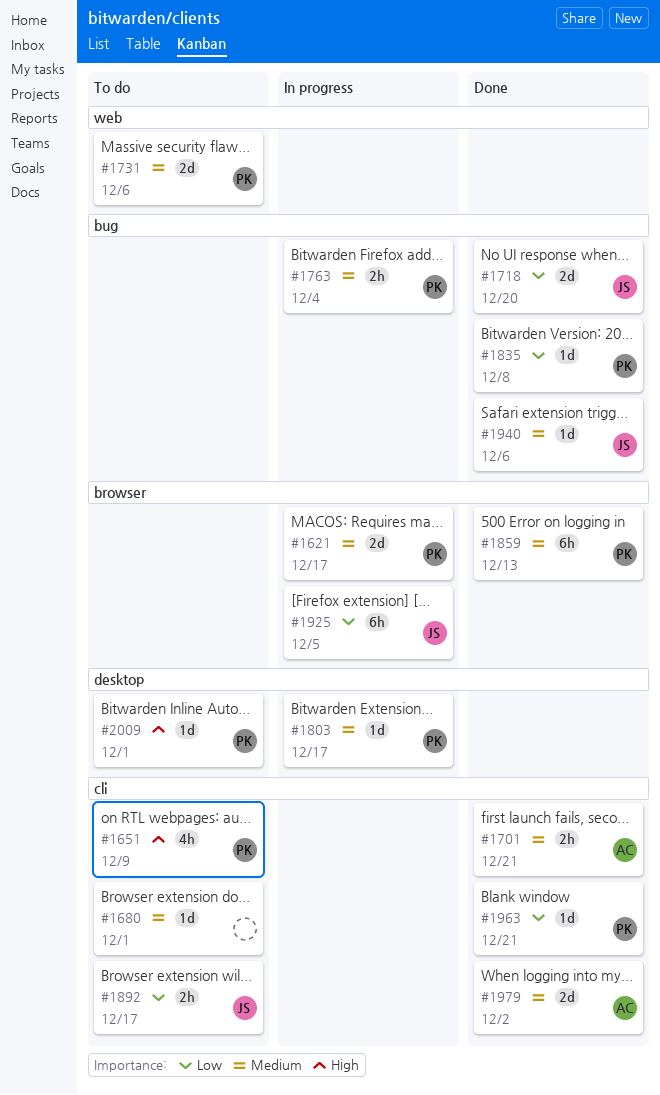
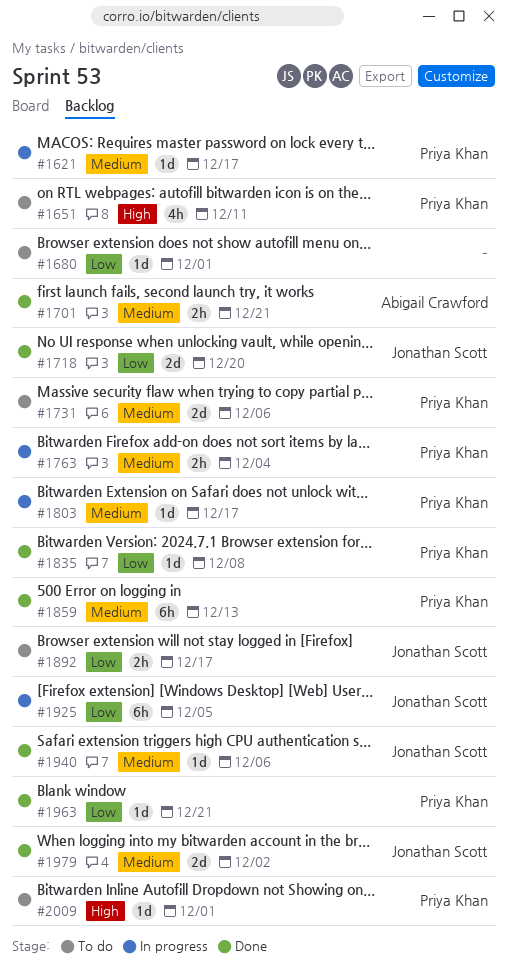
#1621, estimate: 2d -> 1d
#1651, due: Dec 9 -> Dec 11
#1680, priority: Medium -> Low
#1979, owner: Abigail Crawford -> Jonathan Scott

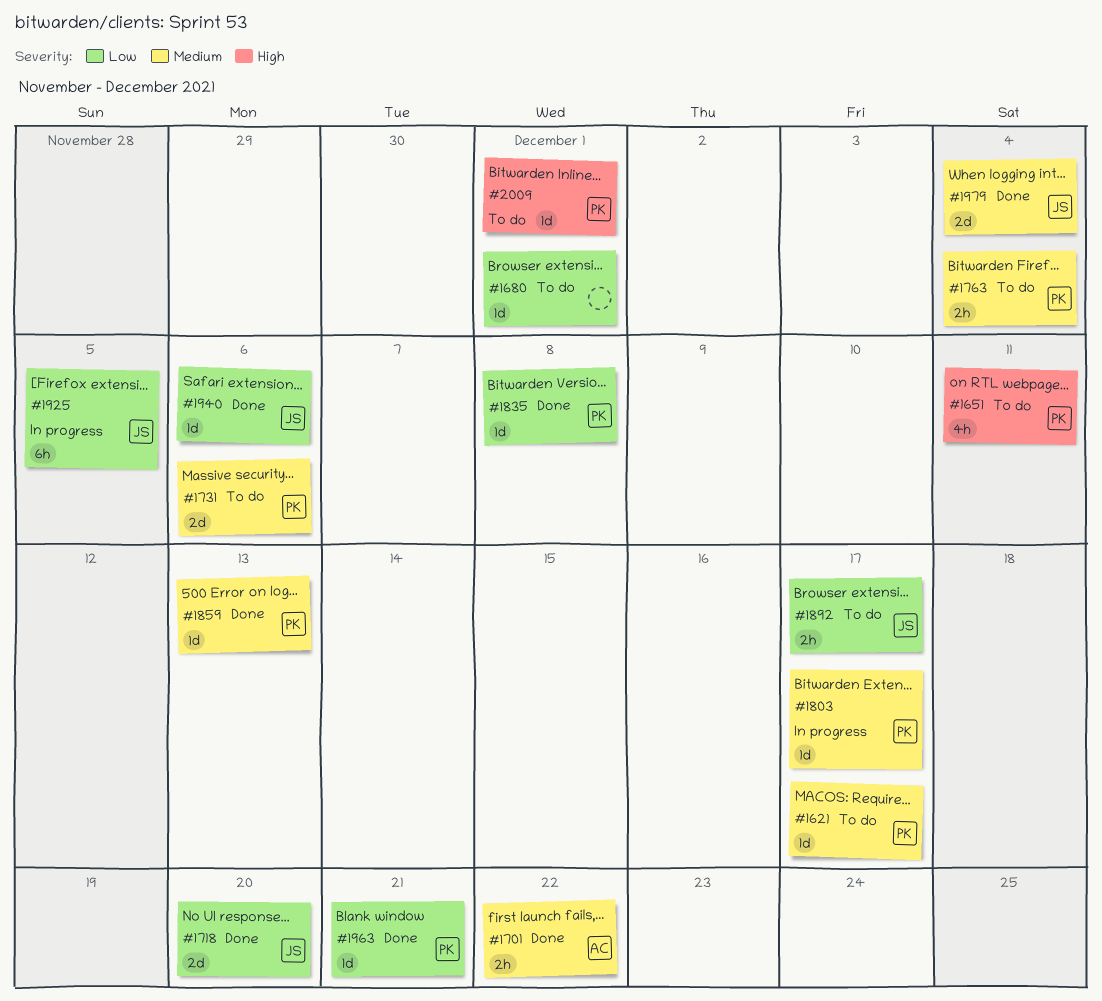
#1621, status: In progress -> To do
#1701, due: Dec 21 -> Dec 22
#1763, status: In progress -> To do
#1859, estimate: 6h -> 1d
#1940, priority: Medium -> Low
#1979, due: Dec 2 -> Dec 4

